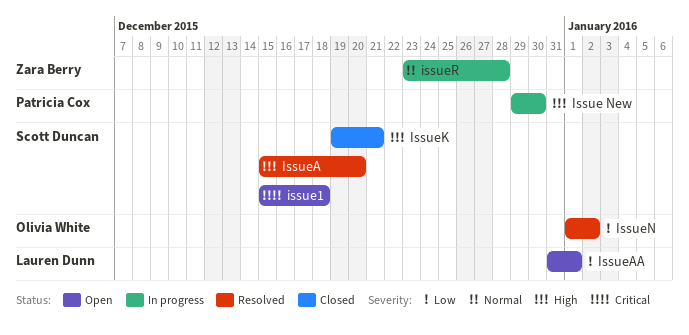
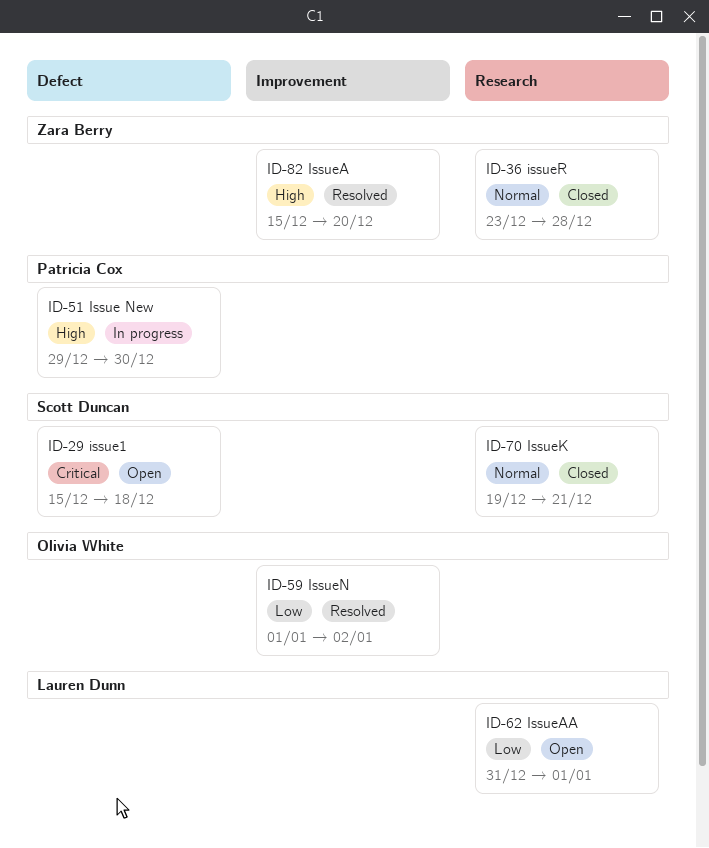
IssueA, owner: Scott Duncan -> Zara Berry
IssueK, priority: High -> Normal
issueR, status: In progress -> Closed

